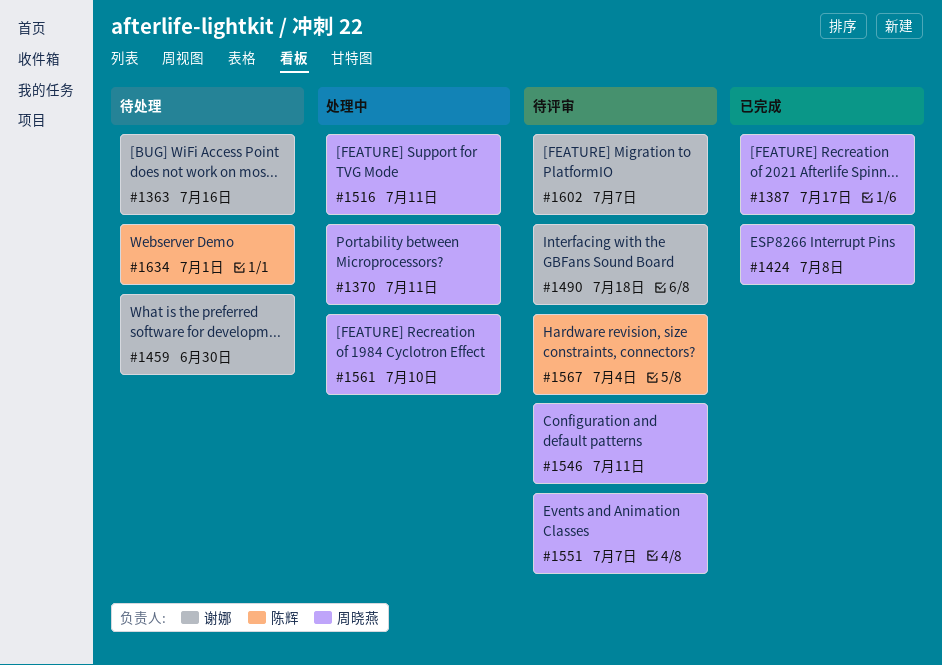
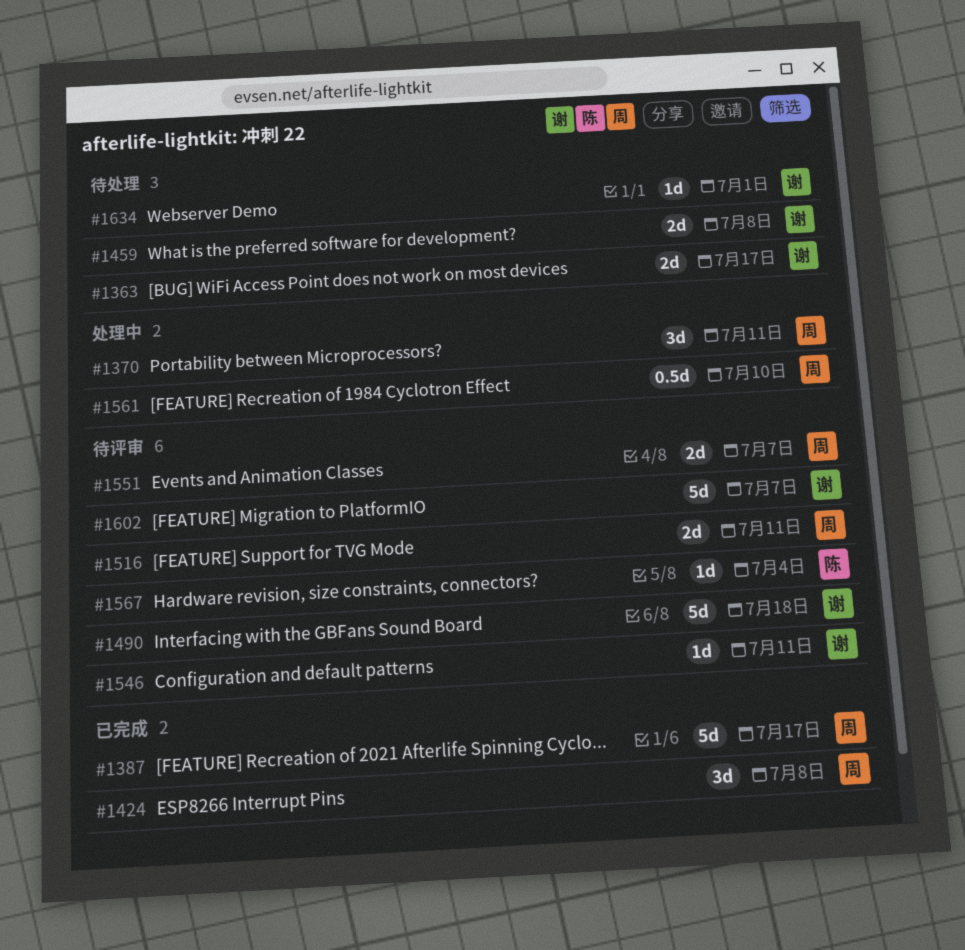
#1363, due: Jul 16 -> Jul 17
#1459, due: Jun 30 -> Jul 8
#1516, status: 处理中 -> 待评审
#1546, owner: 周晓燕 -> 谢娜
#1634, owner: 陈辉 -> 谢娜

